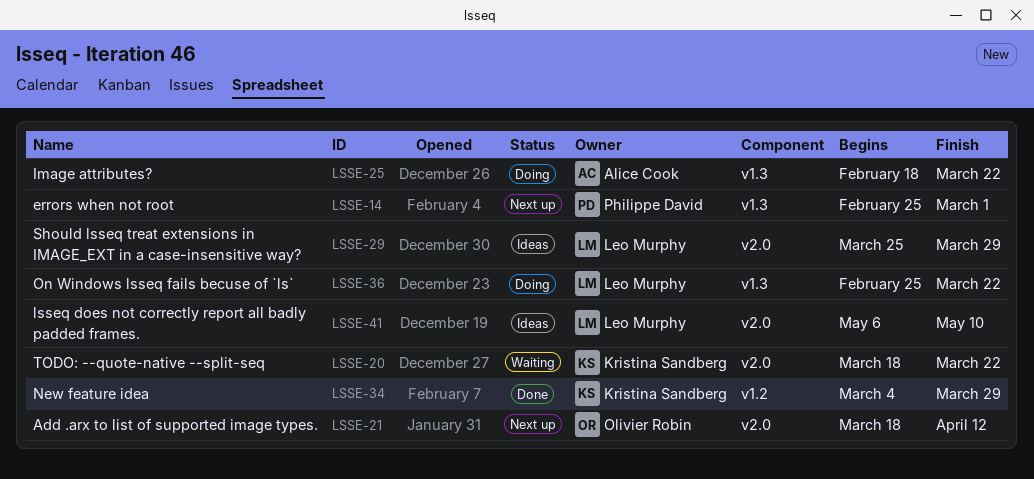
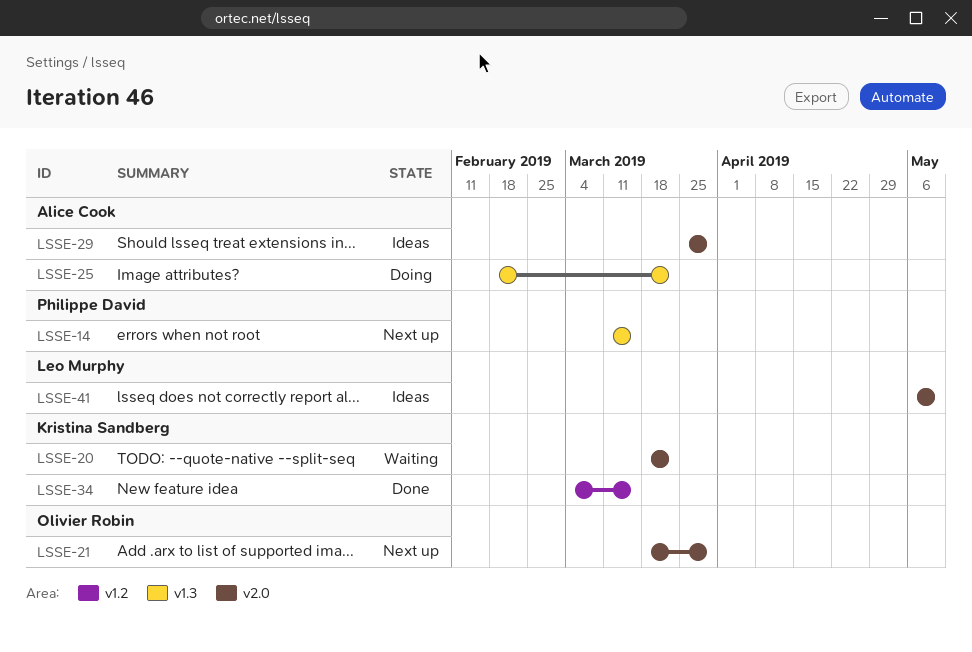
LSSE-14, start: Feb 25 -> Mar 11
LSSE-14, due: Mar 1 -> Mar 15
LSSE-21, due: Apr 12 -> Mar 29
LSSE-29, owner: Leo Murphy -> Alice Cook
LSSE-34, due: Mar 29 -> Mar 15
LSSE-36: present -> none

